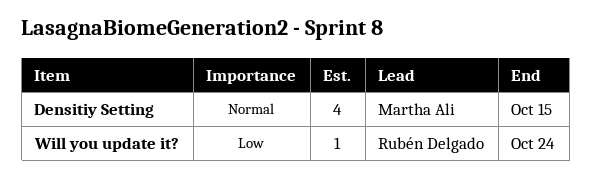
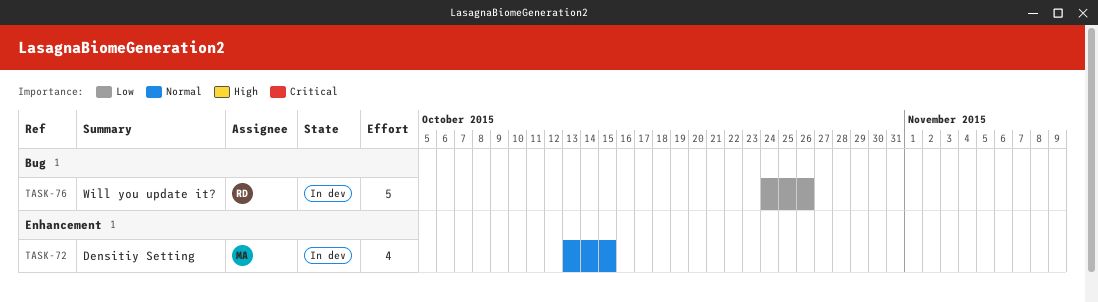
Will you update it?, estimate: 1 -> 5
Will you update it?, due: Oct 24 -> Oct 26

